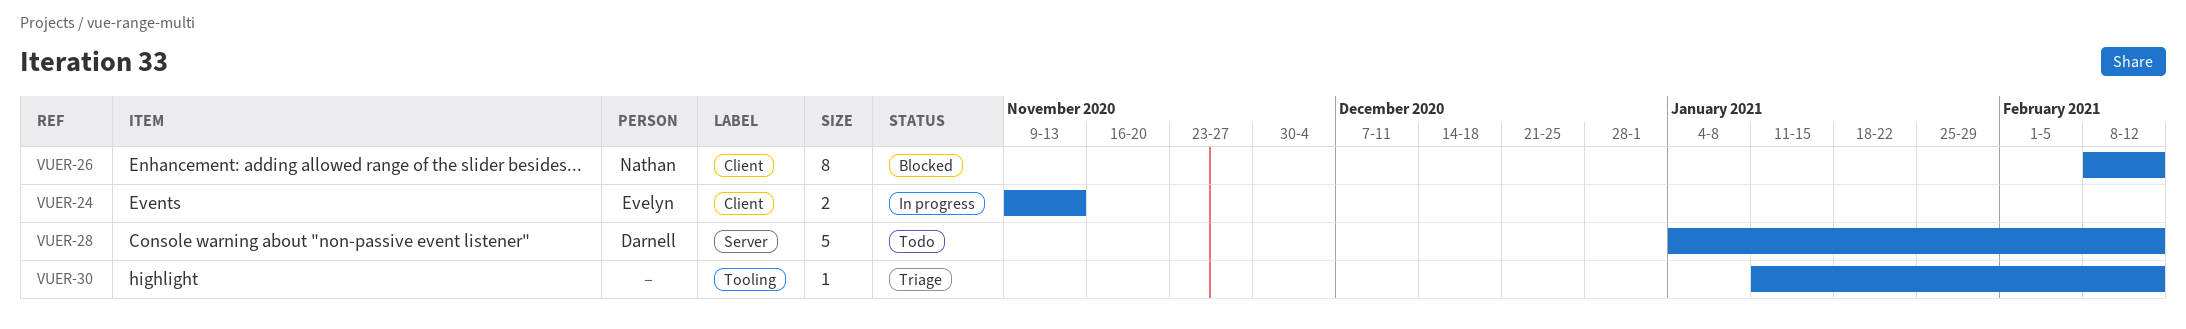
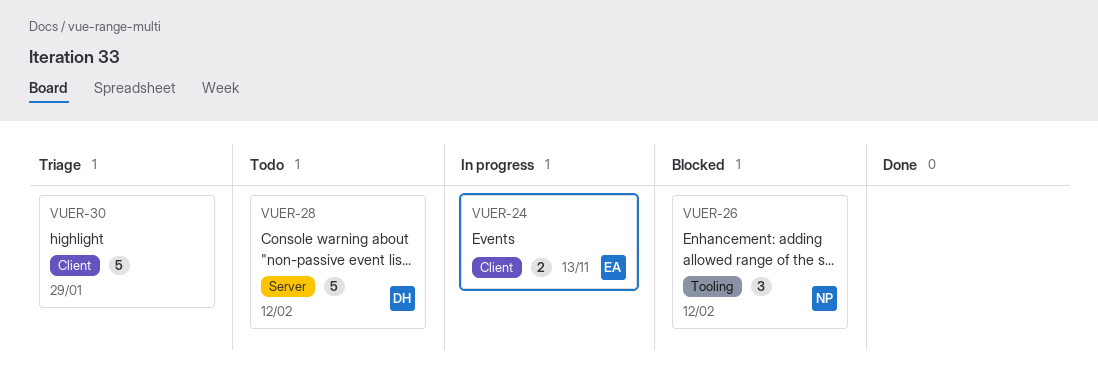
VUER-26, label: Client -> Tooling
VUER-26, estimate: 8 -> 3
VUER-30, label: Tooling -> Client
VUER-30, estimate: 1 -> 5
VUER-30, due: Feb 12 -> Jan 29

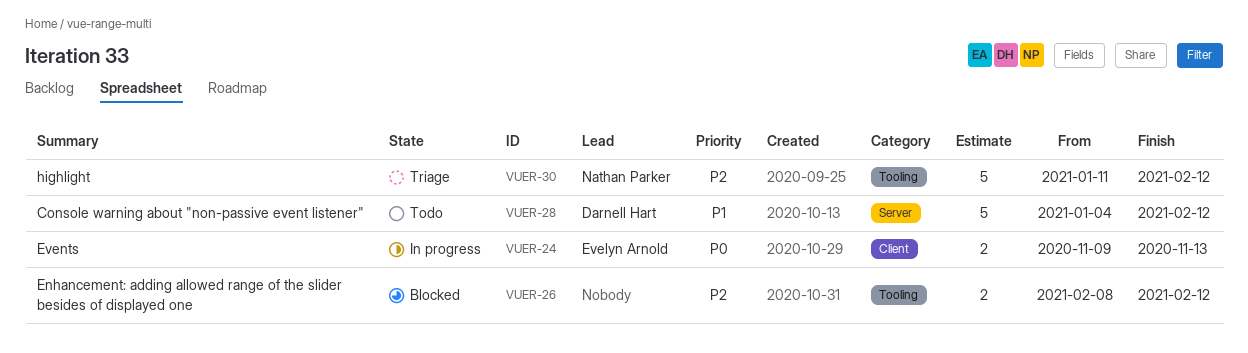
VUER-26, owner: Nathan Parker -> none
VUER-26, estimate: 3 -> 2
VUER-30, owner: none -> Nathan Parker
VUER-30, label: Client -> Tooling
VUER-30, due: Jan 29 -> Feb 12

